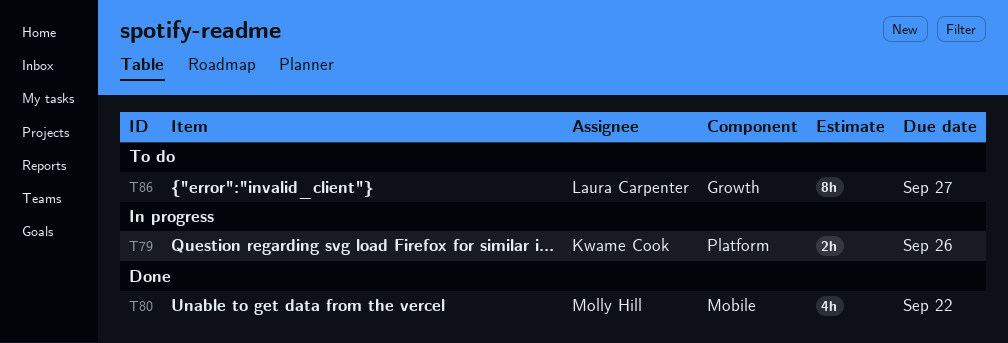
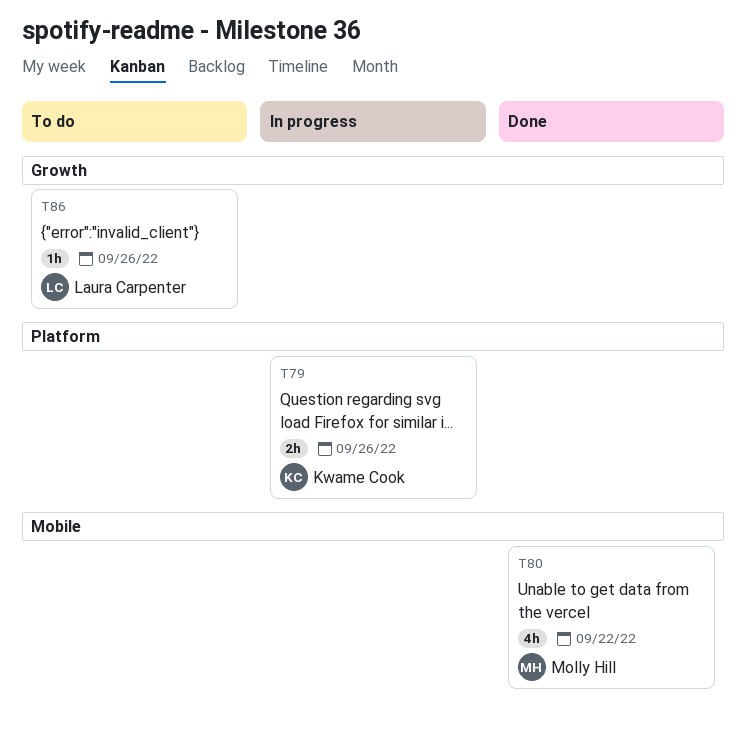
T86, estimate: 8h -> 1h
T86, due: Sep 27 -> Sep 26

